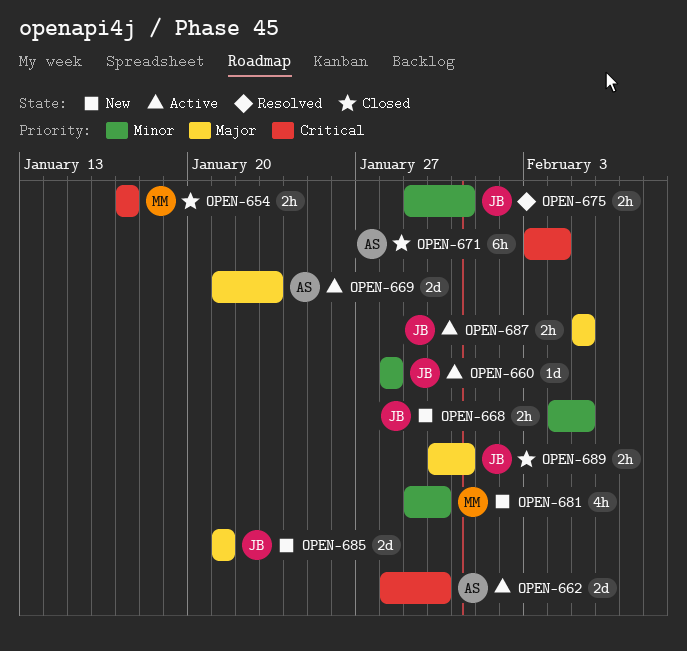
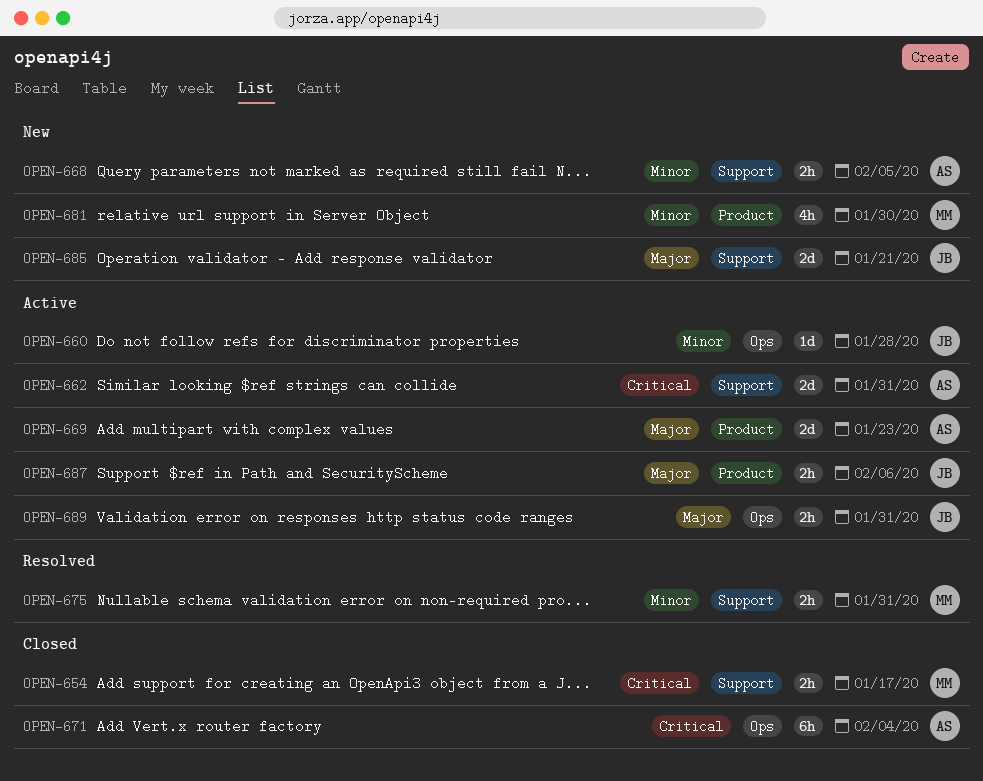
OPEN-662, due: Jan 30 -> Jan 31
OPEN-668, owner: JB -> AS
OPEN-675, owner: JB -> MM
OPEN-687, due: Feb 5 -> Feb 6
OPEN-689, status: Closed -> Active

